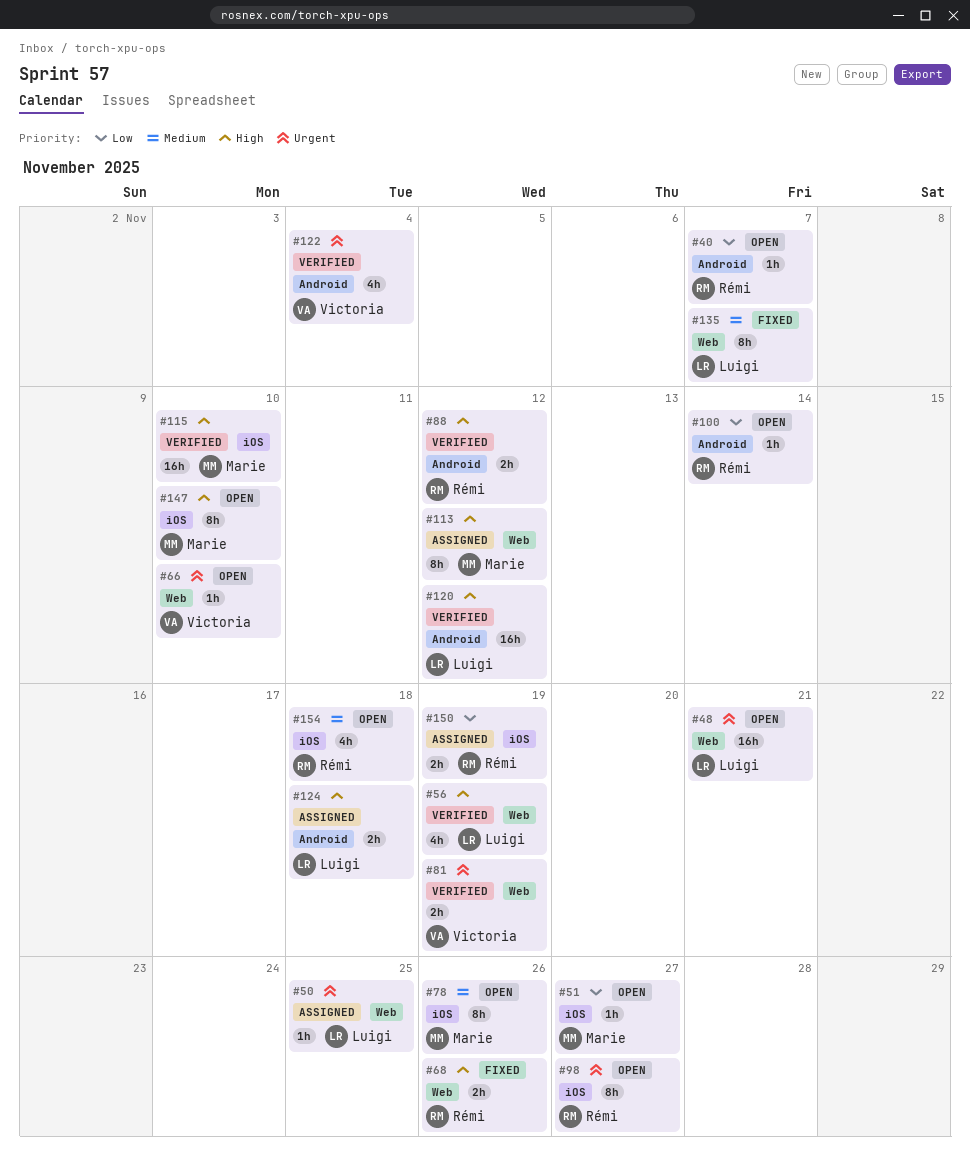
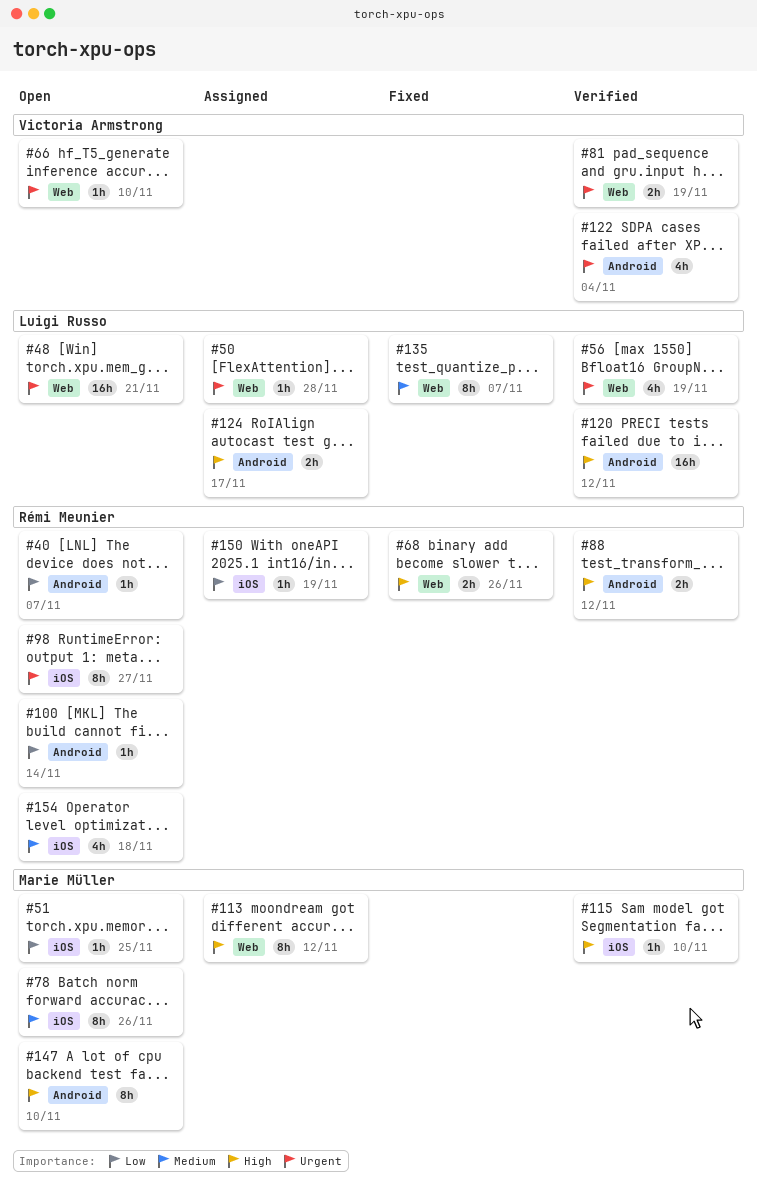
#50, due: Nov 25 -> Nov 28
#51, due: Nov 27 -> Nov 25
#56, priority: High -> Urgent
#115, estimate: 16h -> 1h
#124, due: Nov 18 -> Nov 17
#147, label: iOS -> Android
#150, estimate: 2h -> 1h

